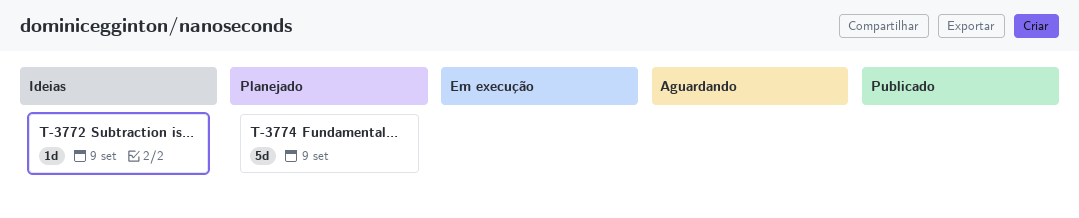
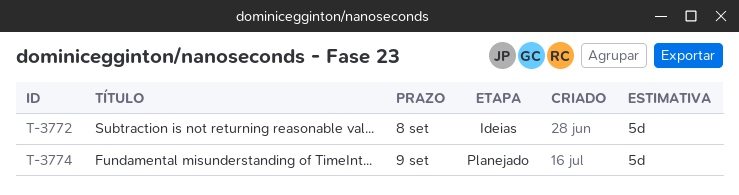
T-3772, estimate: 1d -> 5d
T-3772, due: Sep 9 -> Sep 8

